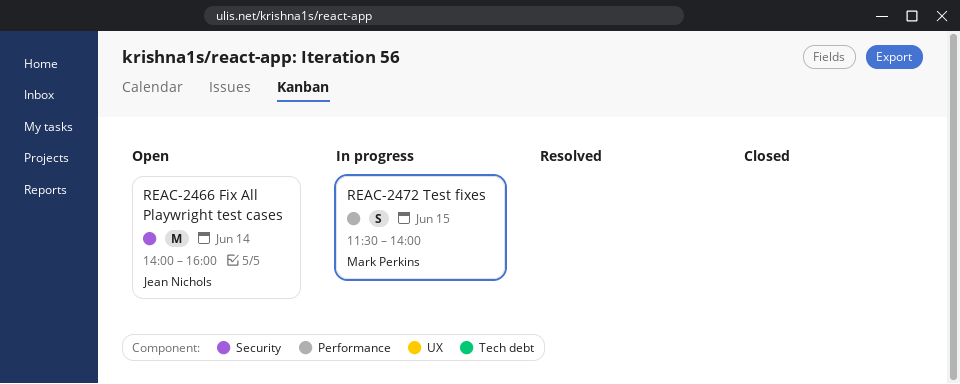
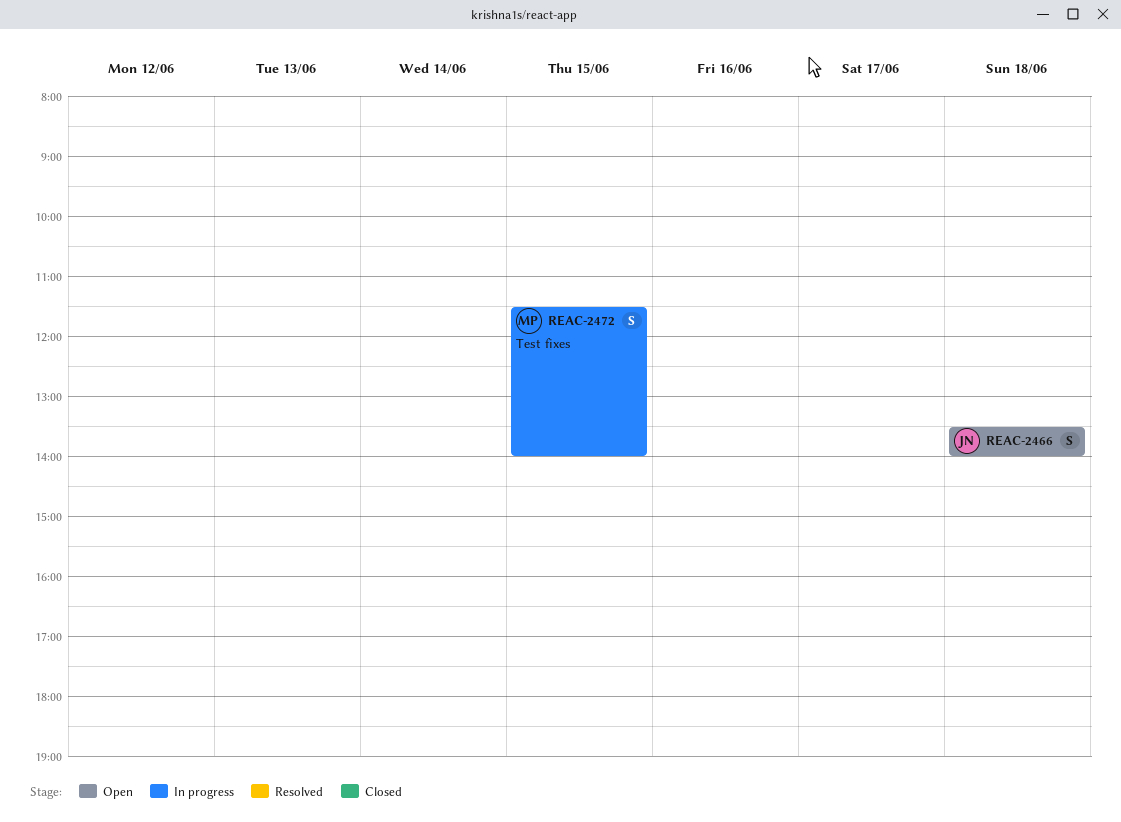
REAC-2466, estimate: M -> S
REAC-2466, day: Jun 14 -> Jun 18
REAC-2466, begins: 14:00 -> 13:30
REAC-2466, ends: 16:00 -> 14:00

